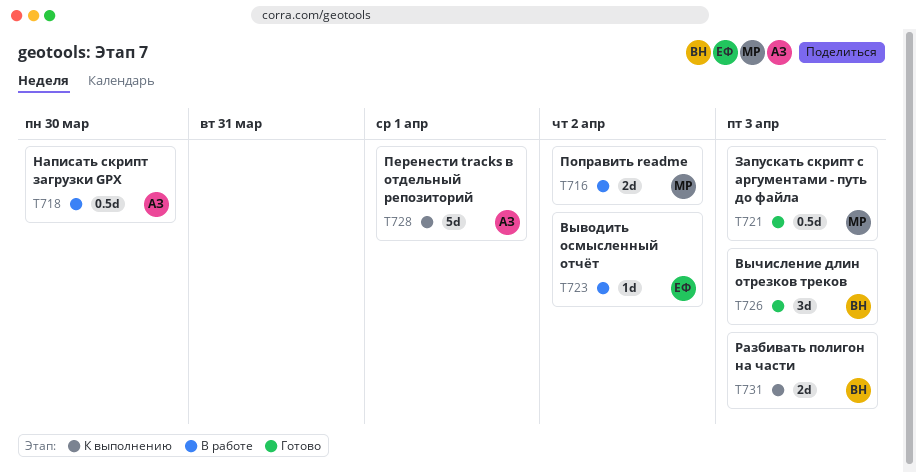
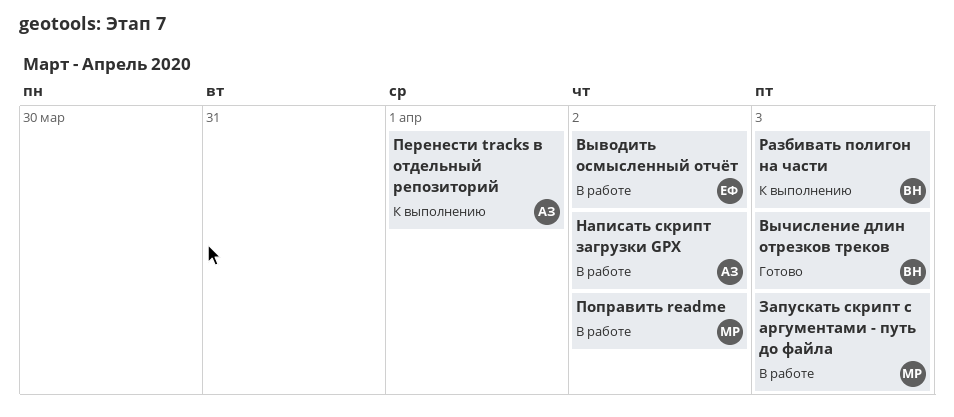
Запускать скрипт с аргументами - путь до файла, status: Готово -> В работе
Написать скрипт загрузки GPX, due: Mar 30 -> Apr 2

